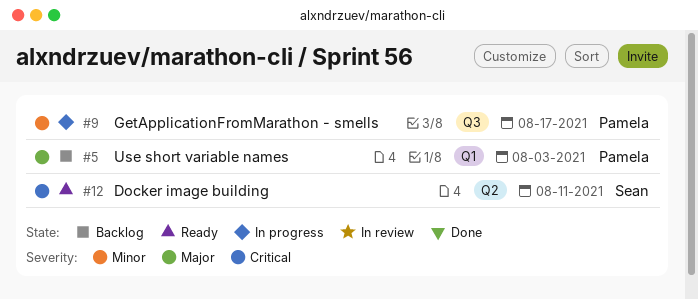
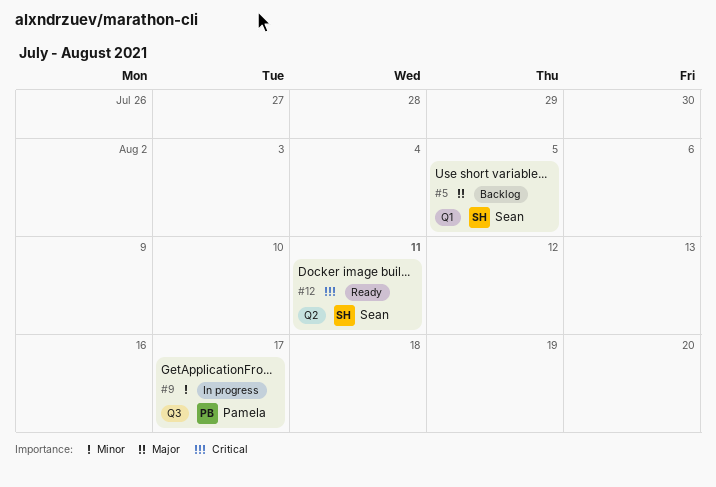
#5, owner: Pamela -> Sean
#5, due: Aug 3 -> Aug 5

